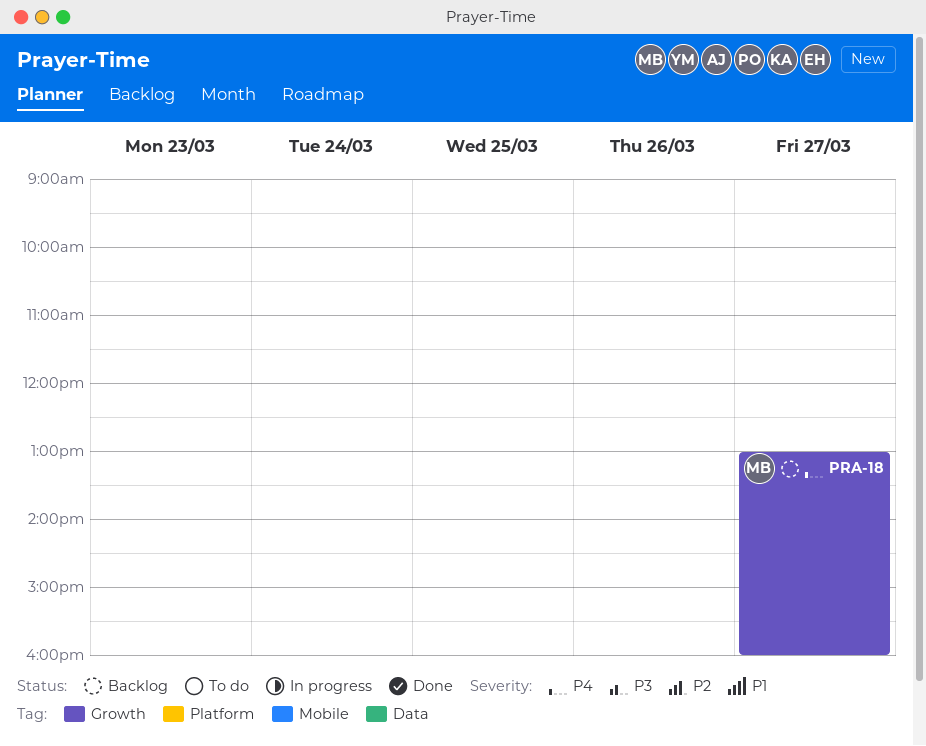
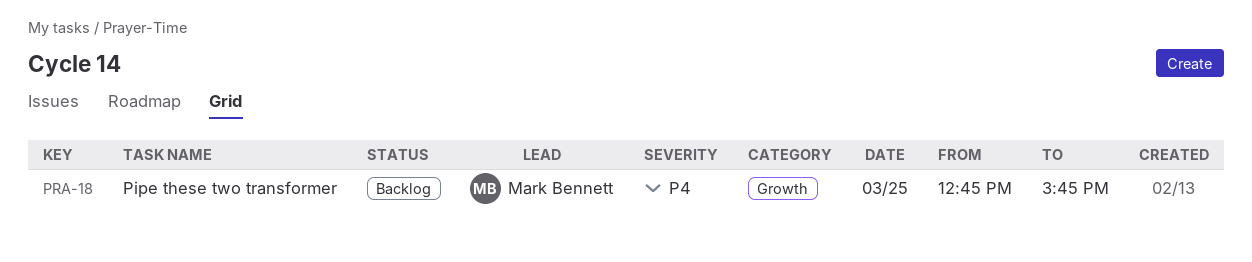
PRA-18, day: Mar 27 -> Mar 25
PRA-18, begins: 13:00 -> 12:45
PRA-18, ends: 16:00 -> 15:45

